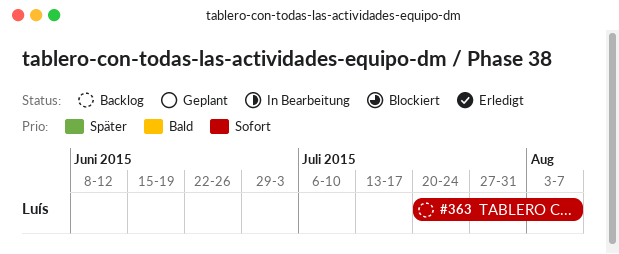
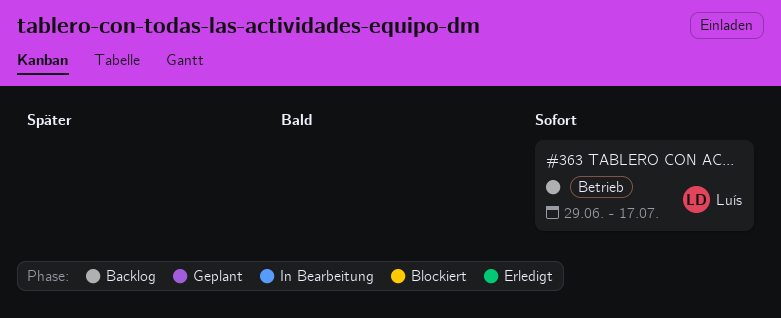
#363, start: Jul 20 -> Jun 29
#363, due: Aug 7 -> Jul 17

